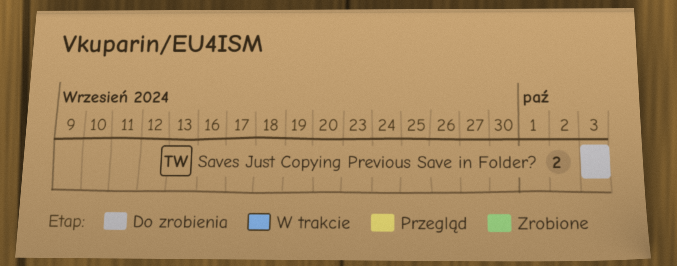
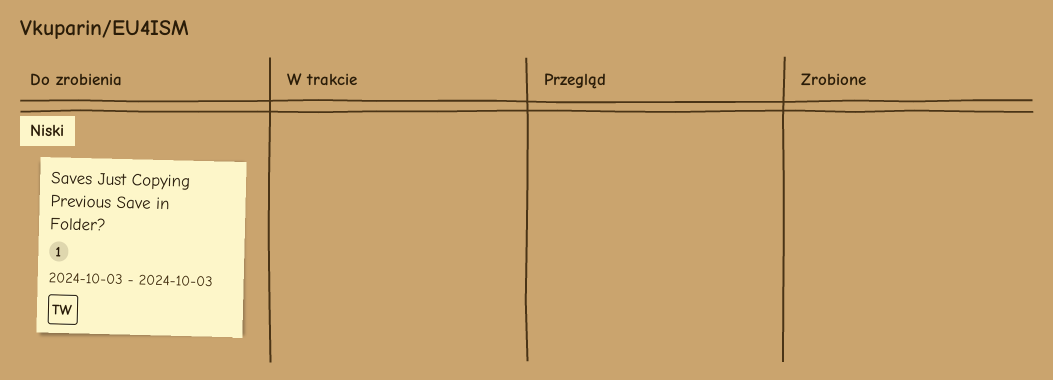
Saves Just Copying Previous Save in Folder?, estimate: 2 -> 1

